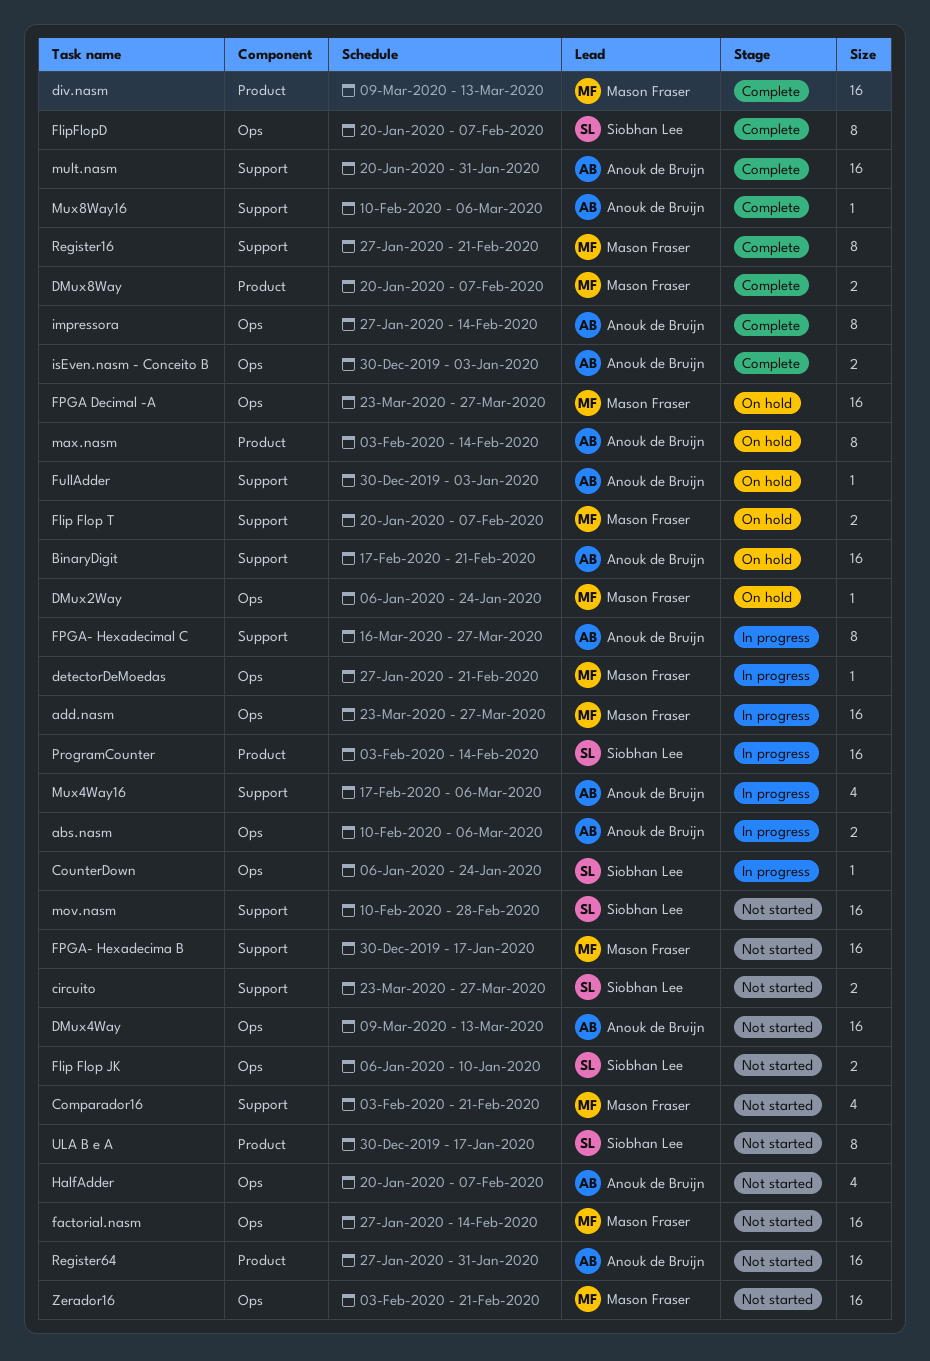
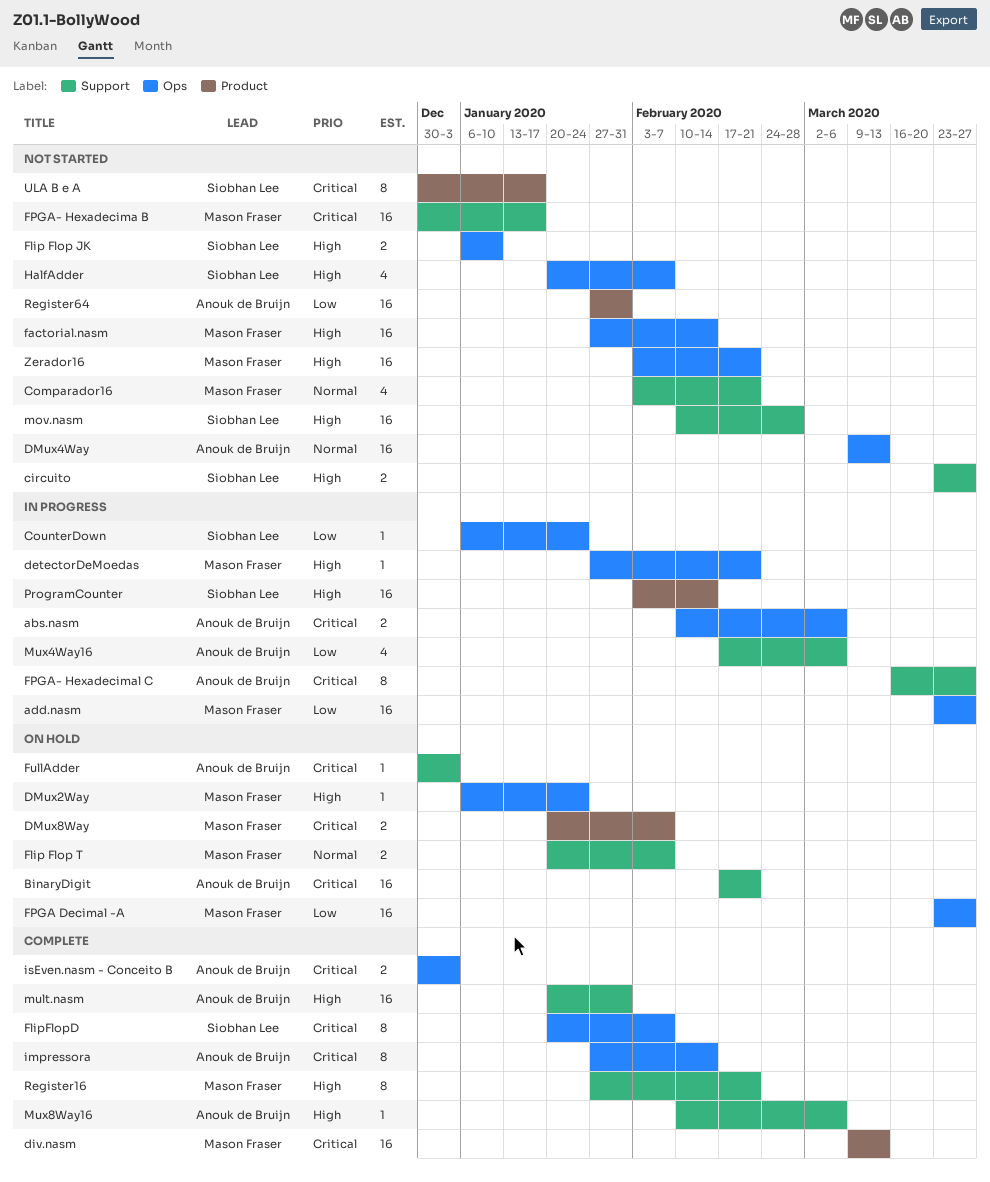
DMux8Way, status: Complete -> On hold
HalfAdder, owner: Anouk de Bruijn -> Siobhan Lee
max.nasm: present -> none

